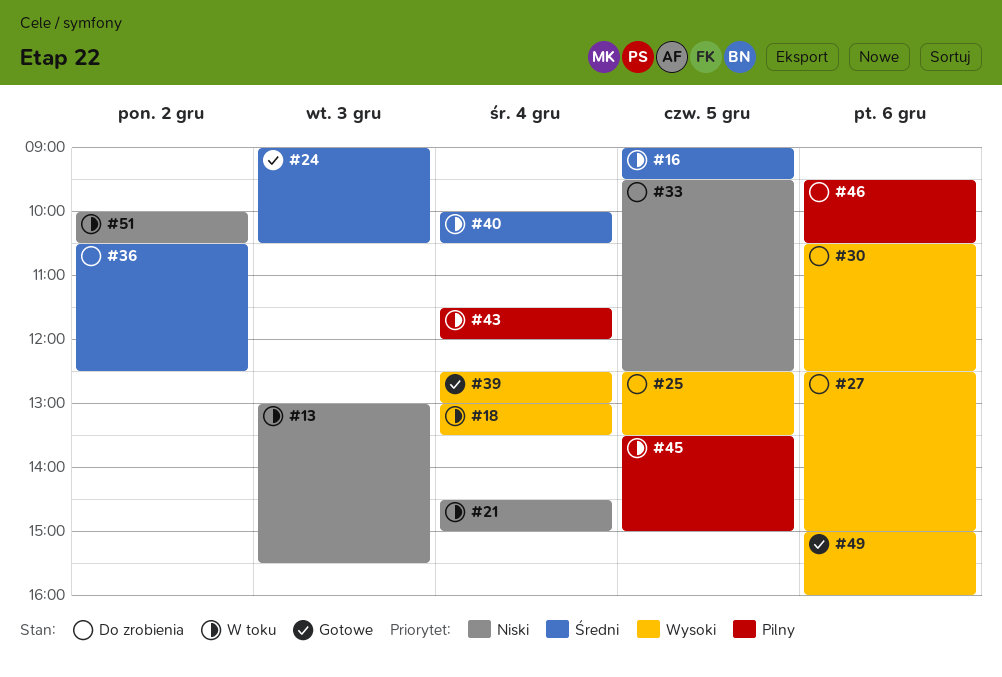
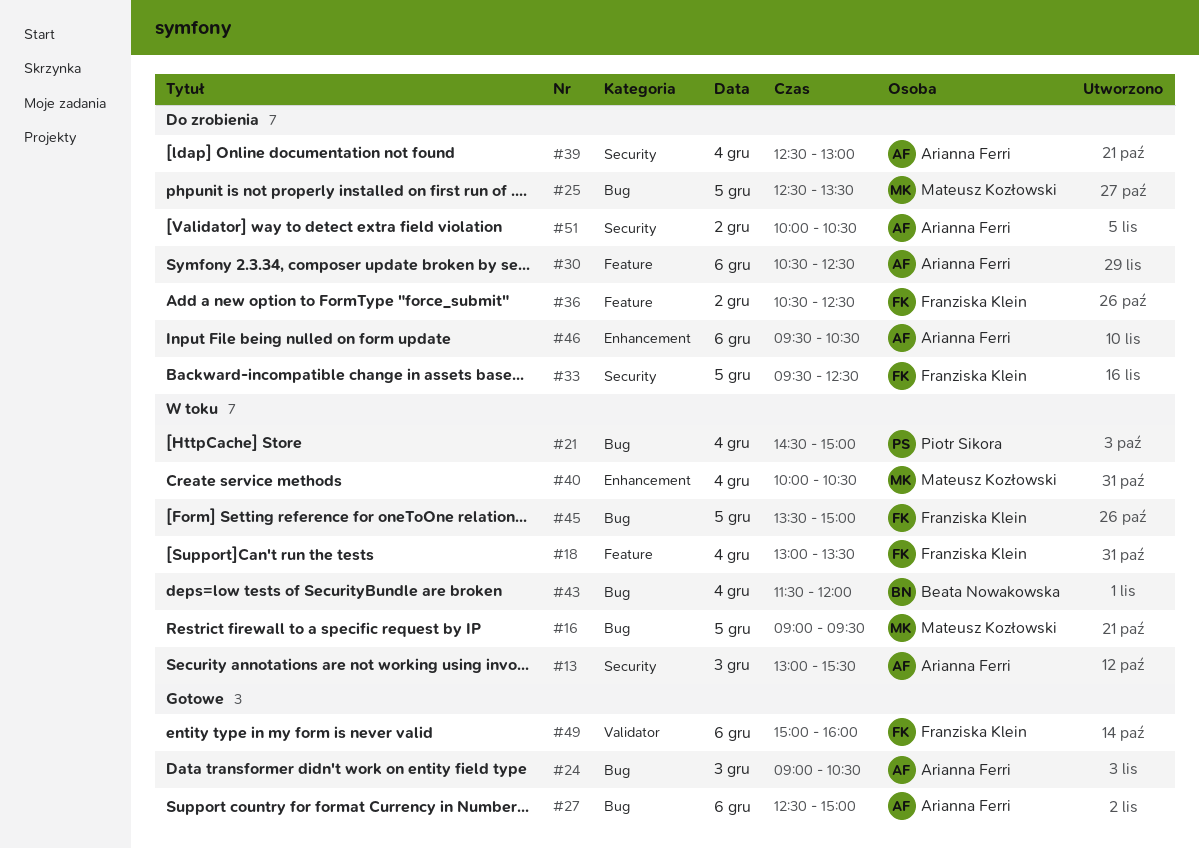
#27, status: Do zrobienia -> Gotowe
#39, status: Gotowe -> Do zrobienia
#51, status: W toku -> Do zrobienia

